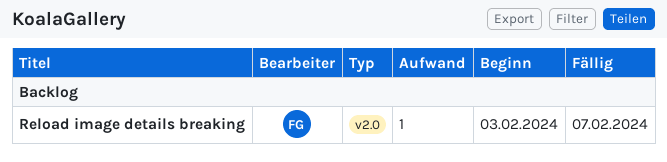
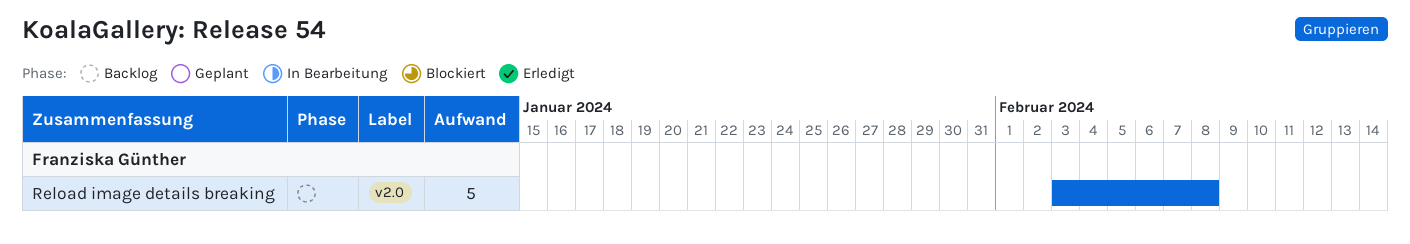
Reload image details breaking, estimate: 1 -> 5
Reload image details breaking, due: Feb 7 -> Feb 8

